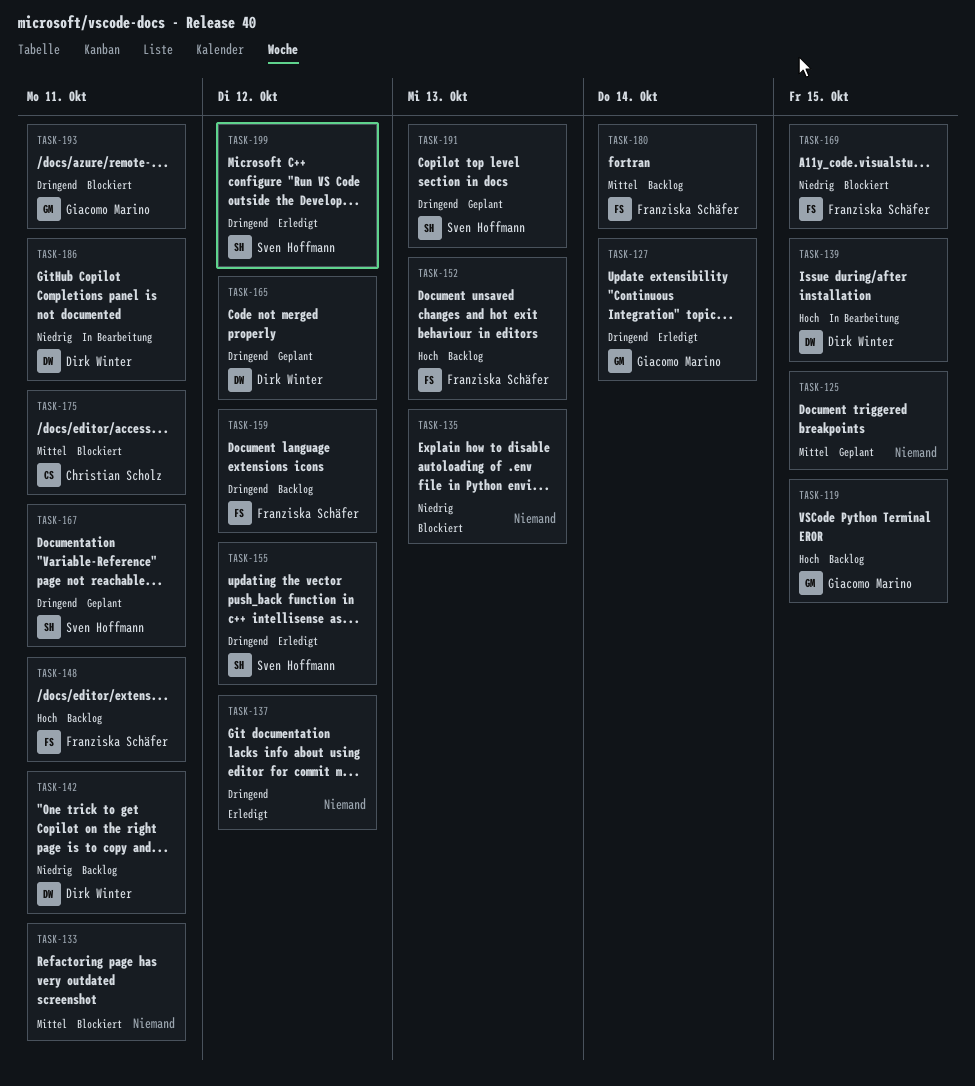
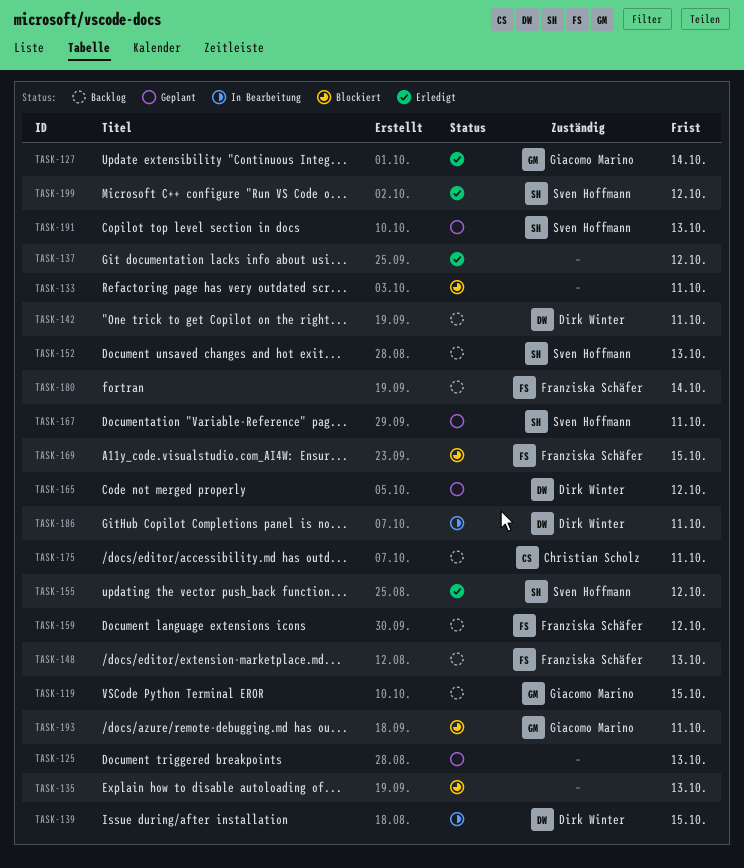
TASK-125, due: Oct 15 -> Oct 13
TASK-148, due: Oct 11 -> Oct 13
TASK-152, owner: Franziska Schäfer -> Sven Hoffmann
TASK-175, status: Blockiert -> Backlog

